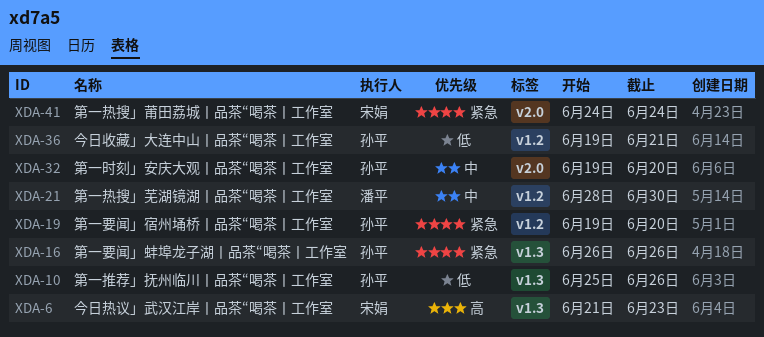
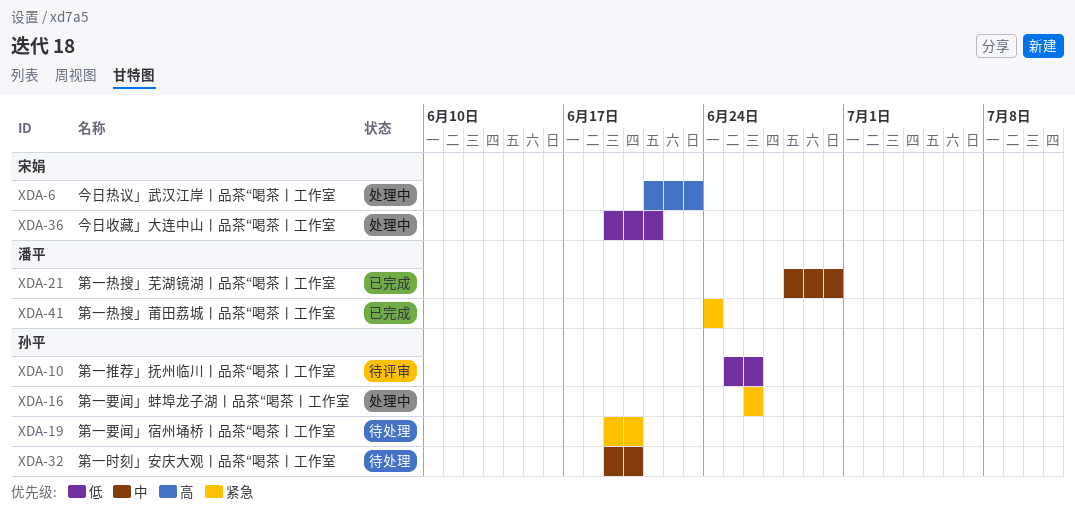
XDA-36, owner: 孙平 -> 宋娟
XDA-41, owner: 宋娟 -> 潘平

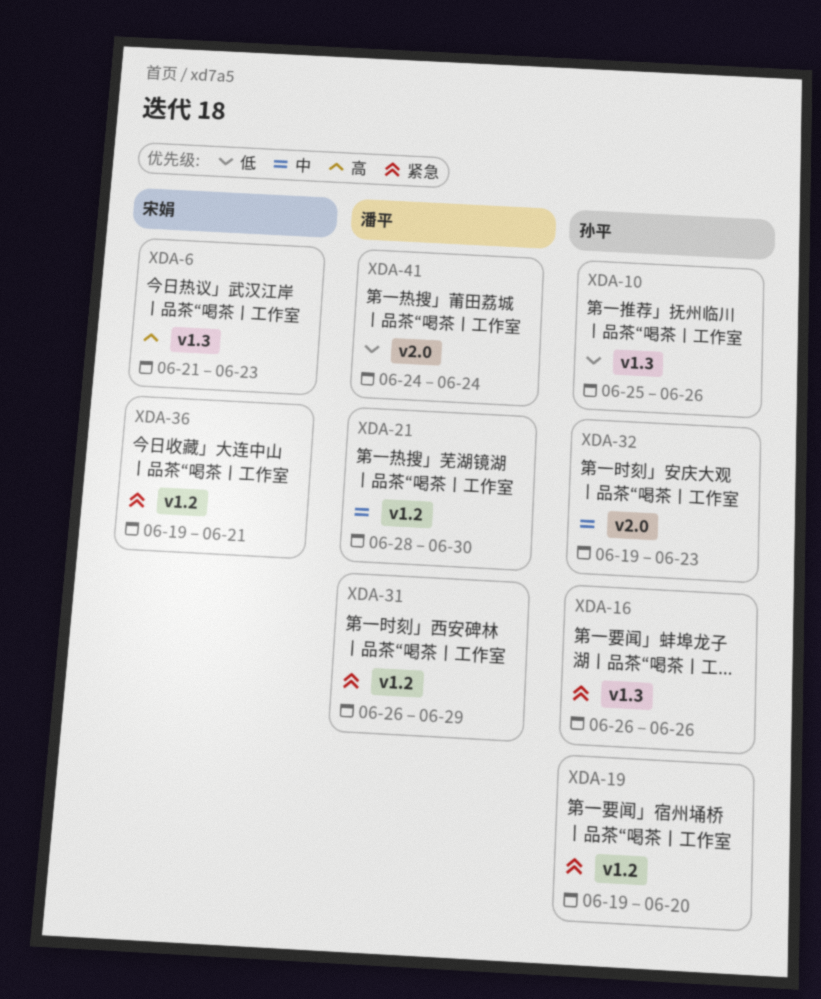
XDA-31: none -> present
XDA-32, due: Jun 20 -> Jun 23
XDA-36, priority: 低 -> 紧急
XDA-41, priority: 紧急 -> 低

